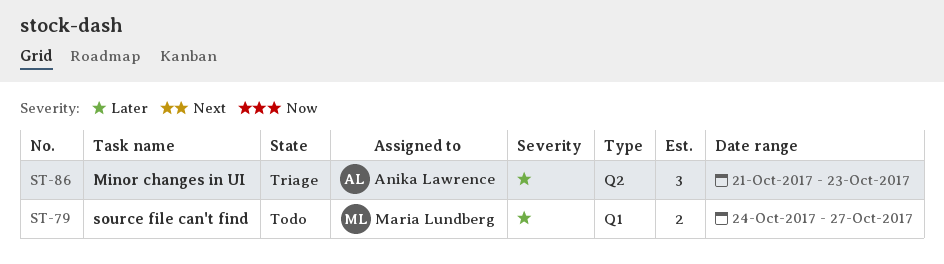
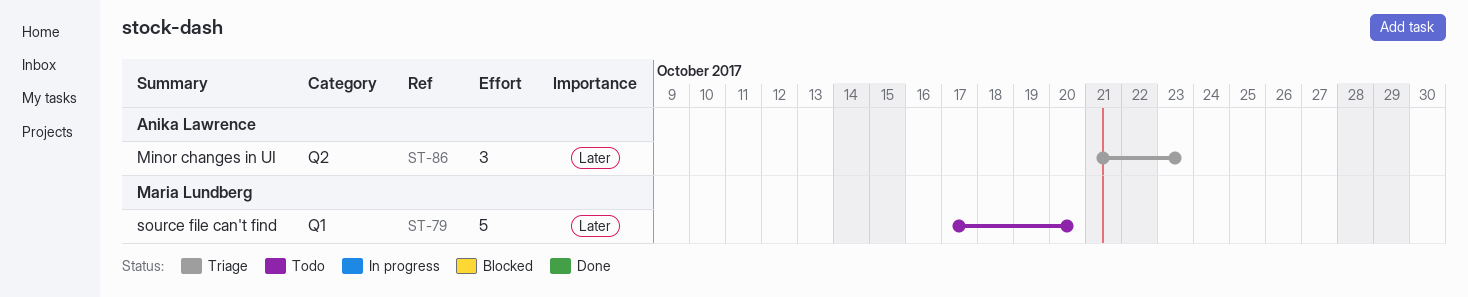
ST-79, estimate: 2 -> 5
ST-79, start: Oct 24 -> Oct 17
ST-79, due: Oct 27 -> Oct 20

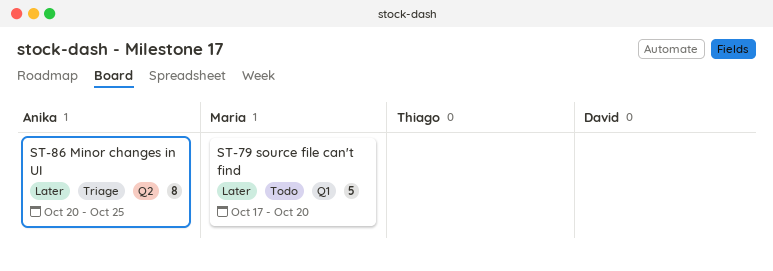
ST-86, estimate: 3 -> 8
ST-86, start: Oct 21 -> Oct 20
ST-86, due: Oct 23 -> Oct 25

